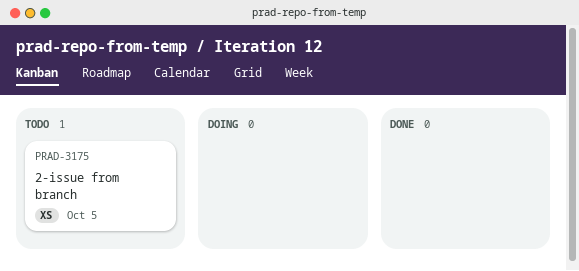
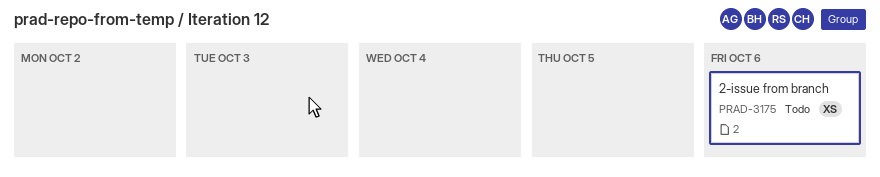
PRAD-3175, due: Oct 5 -> Oct 6

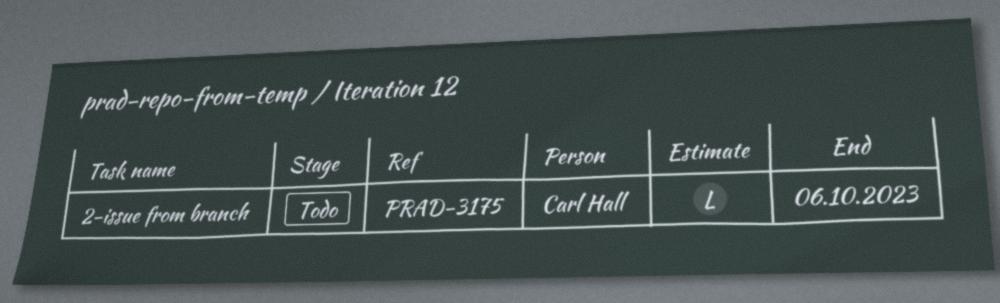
PRAD-3175, estimate: XS -> L

